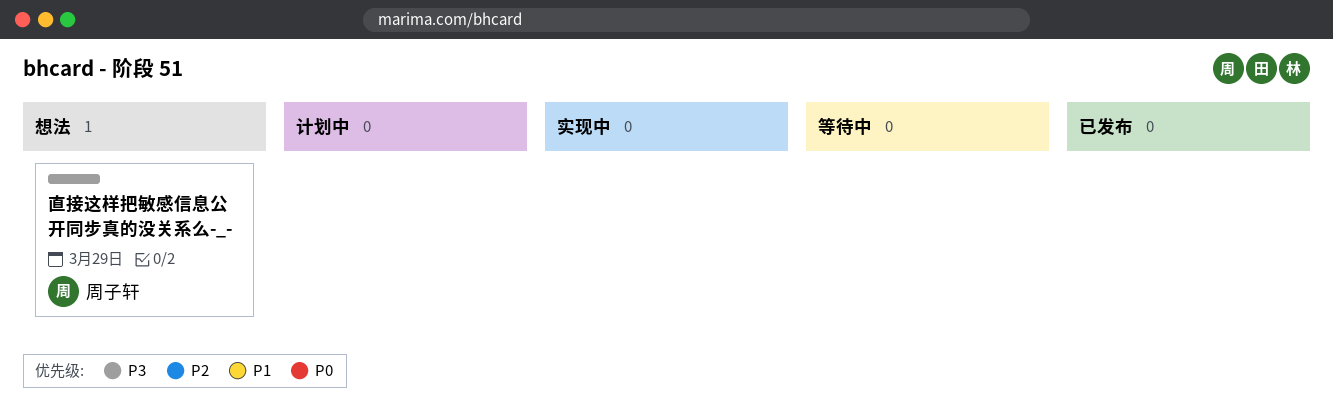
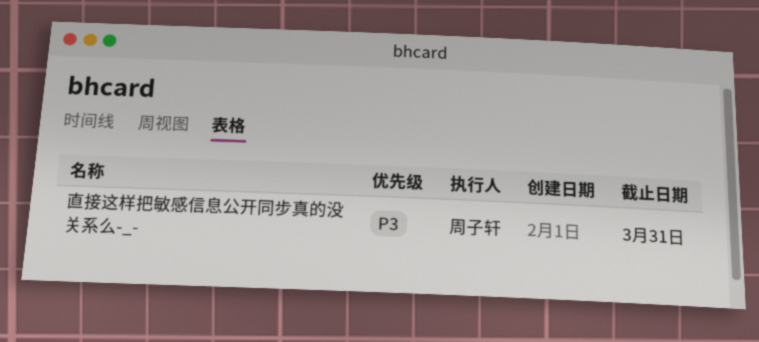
直接这样把敏感信息公开同步真的没关系么-_-, due: Mar 29 -> Mar 31

